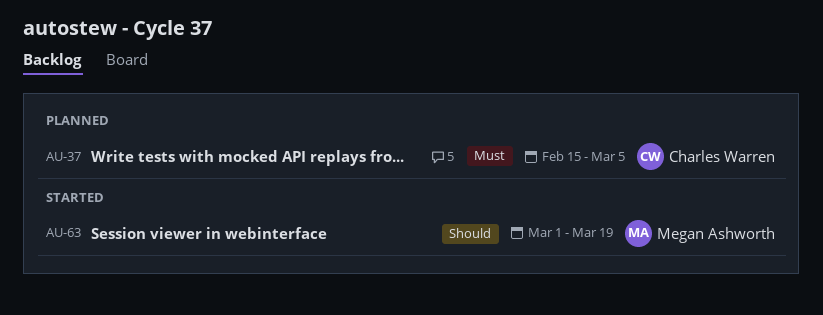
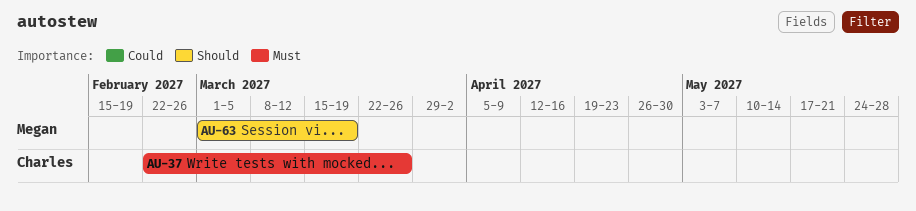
AU-37, start: Feb 15 -> Feb 22
AU-37, due: Mar 5 -> Mar 26

